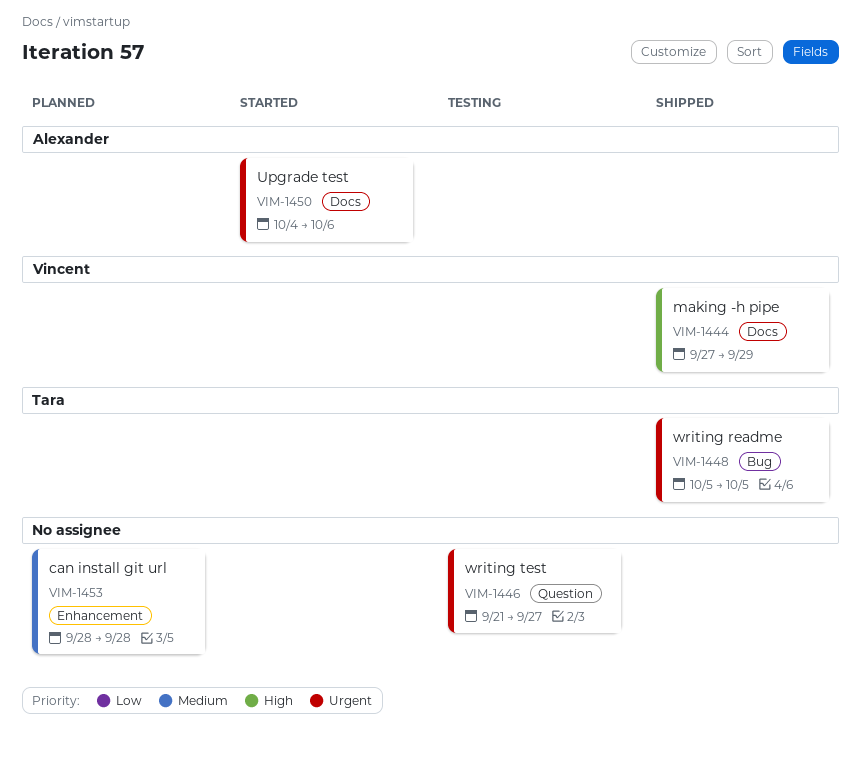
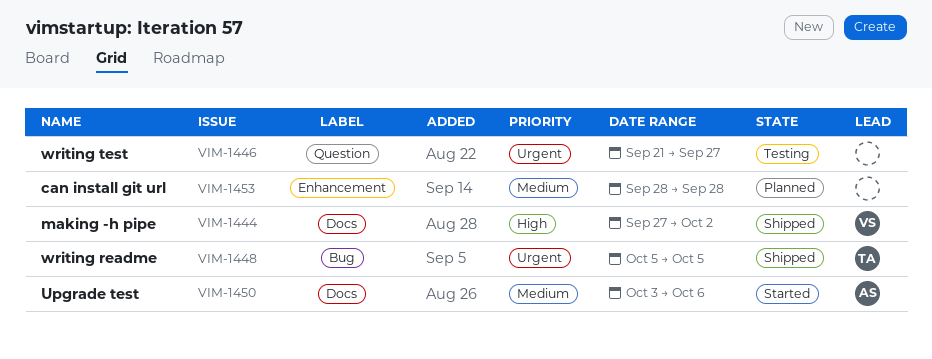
VIM-1444, due: Sep 29 -> Oct 2
VIM-1450, priority: Urgent -> Medium
VIM-1450, start: Oct 4 -> Oct 3

